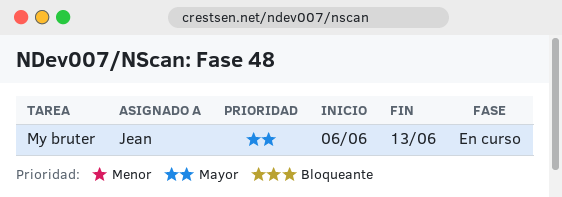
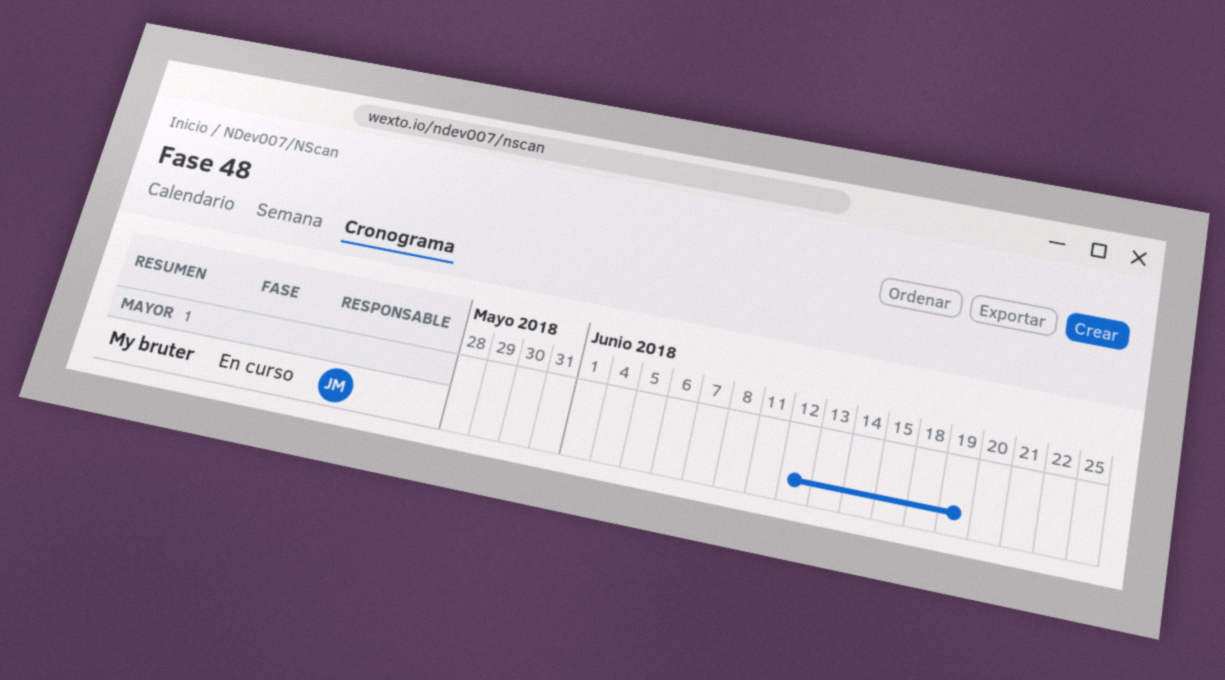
My bruter, start: Jun 6 -> Jun 12
My bruter, due: Jun 13 -> Jun 19

